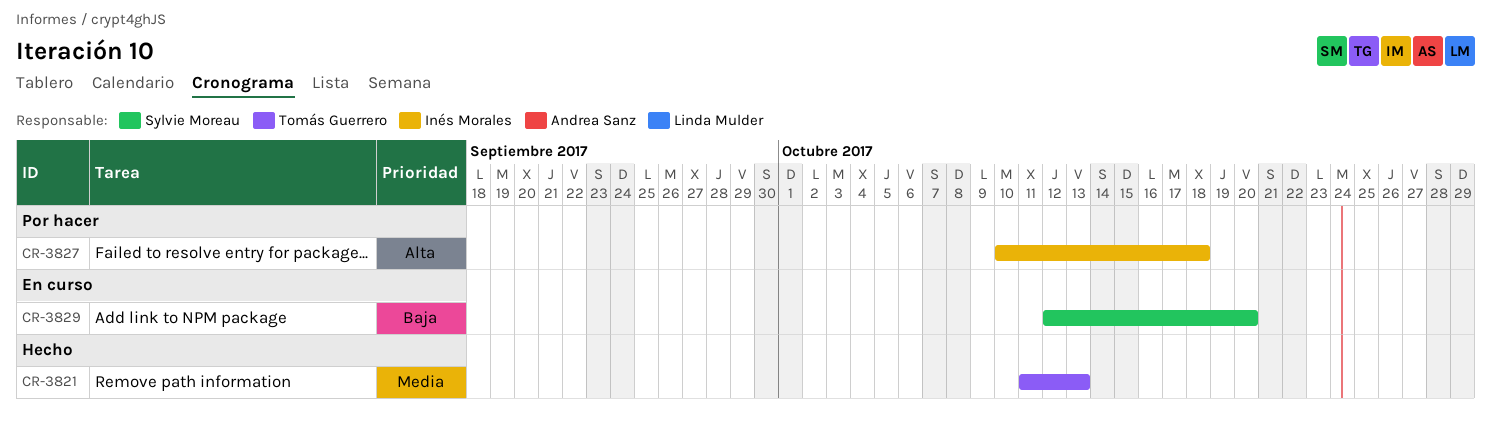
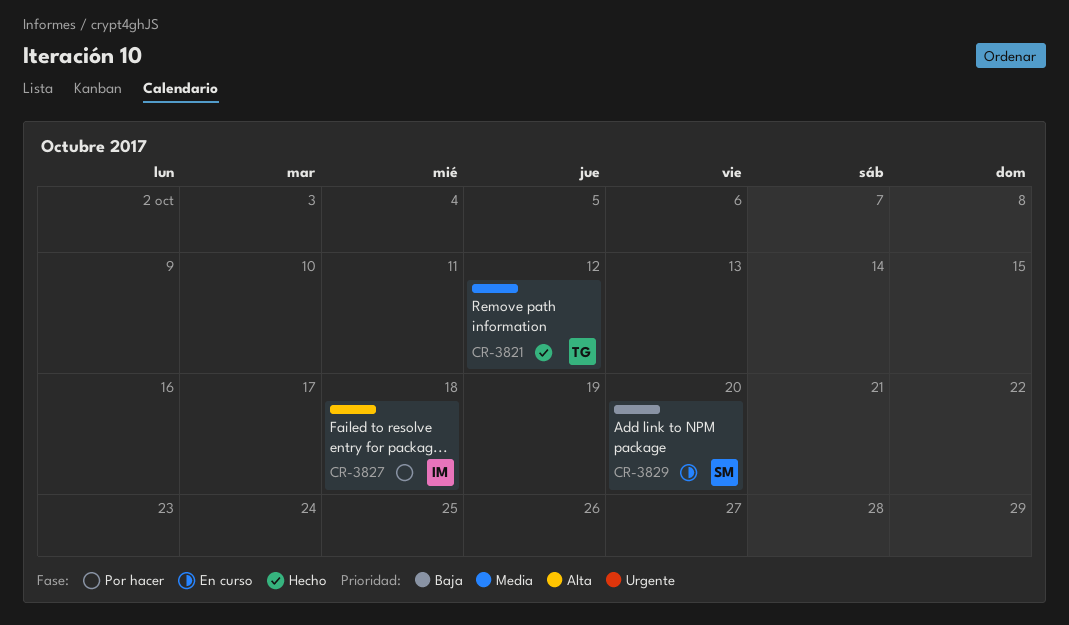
CR-3821, due: Oct 13 -> Oct 12

